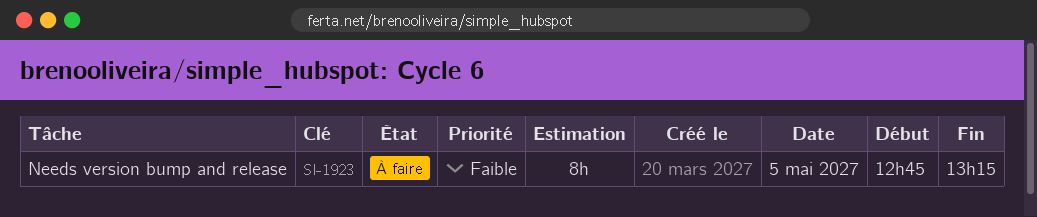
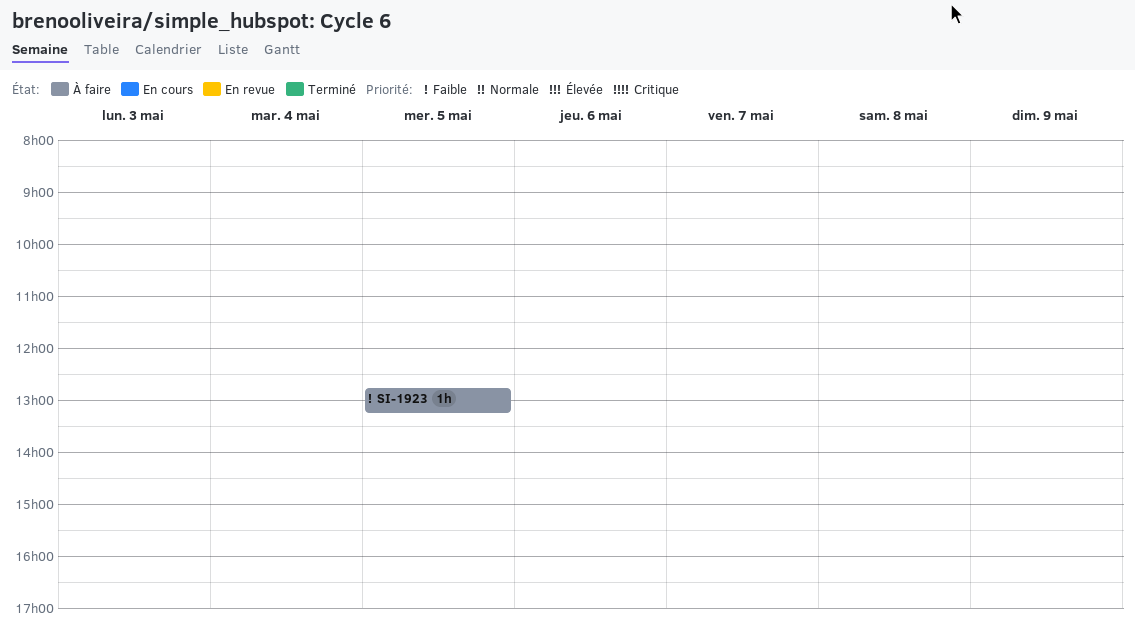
SI-1923, estimate: 8h -> 1h

